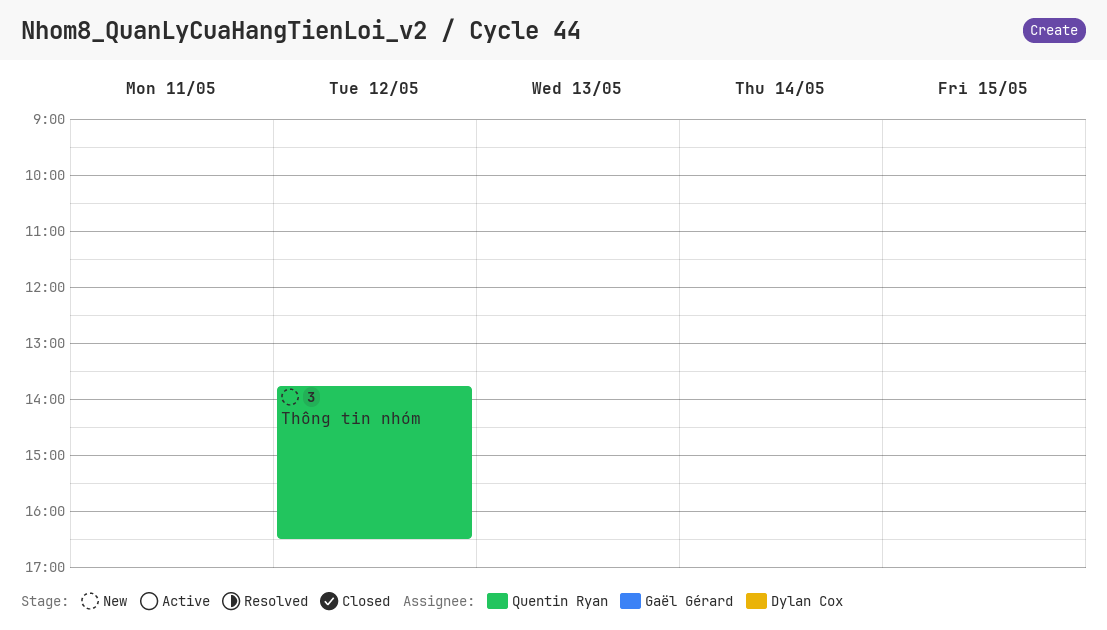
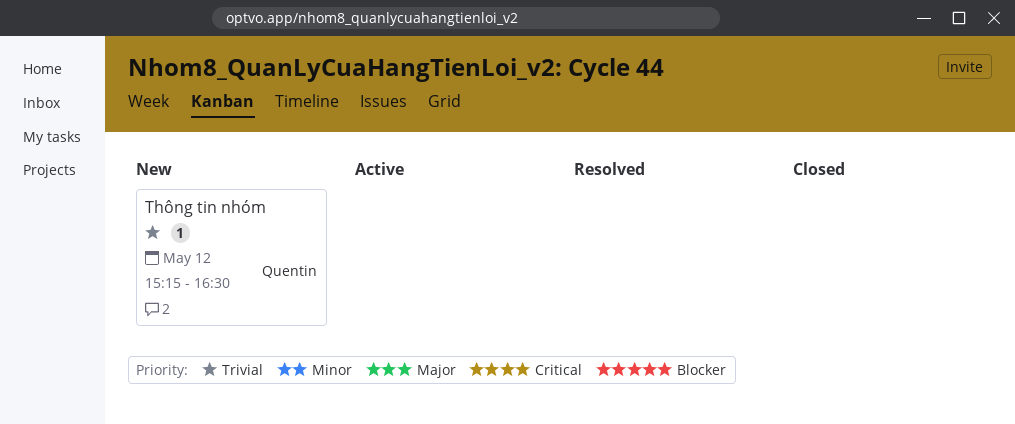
Thông tin nhóm, estimate: 3 -> 1
Thông tin nhóm, begins: 13:45 -> 15:15

